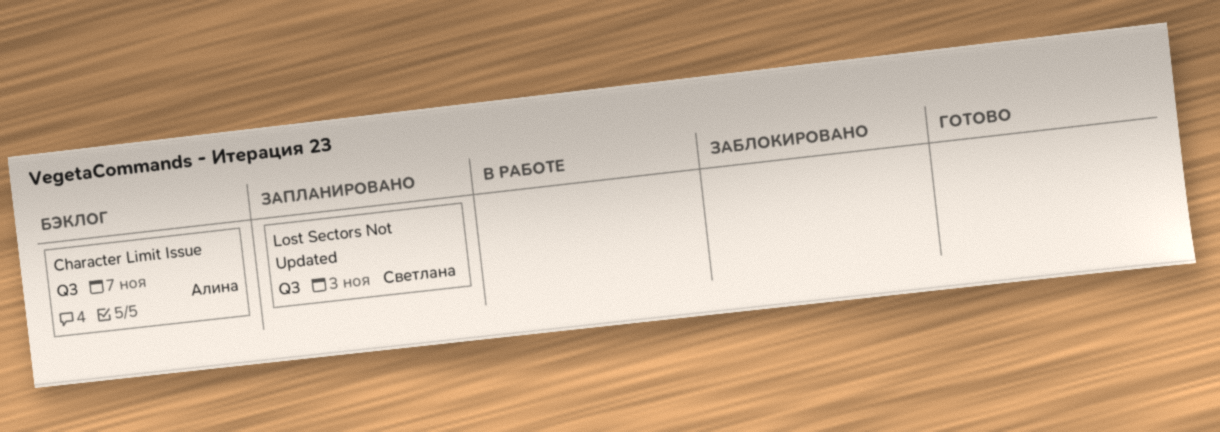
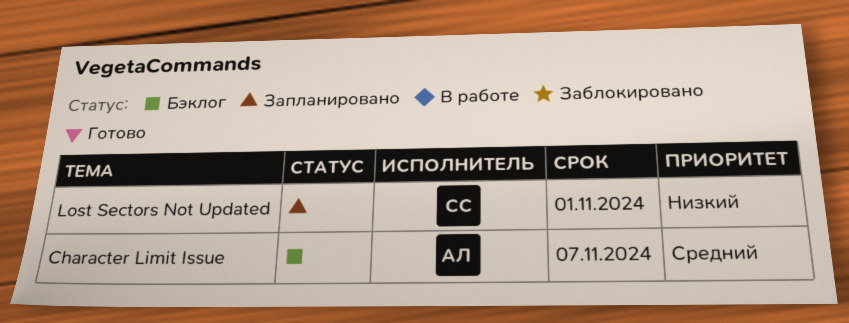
Lost Sectors Not Updated, due: Nov 3 -> Nov 1

